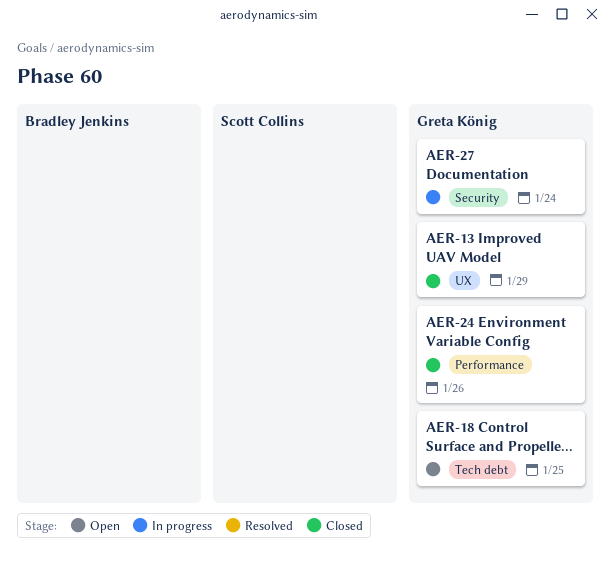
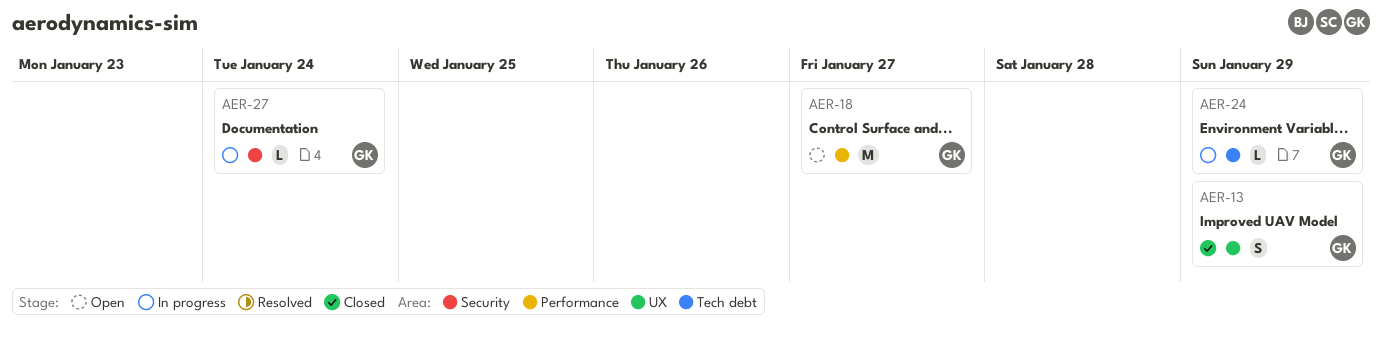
AER-18, label: Tech debt -> Performance
AER-18, due: Jan 25 -> Jan 27
AER-24, status: Closed -> In progress
AER-24, label: Performance -> Tech debt
AER-24, due: Jan 26 -> Jan 29

